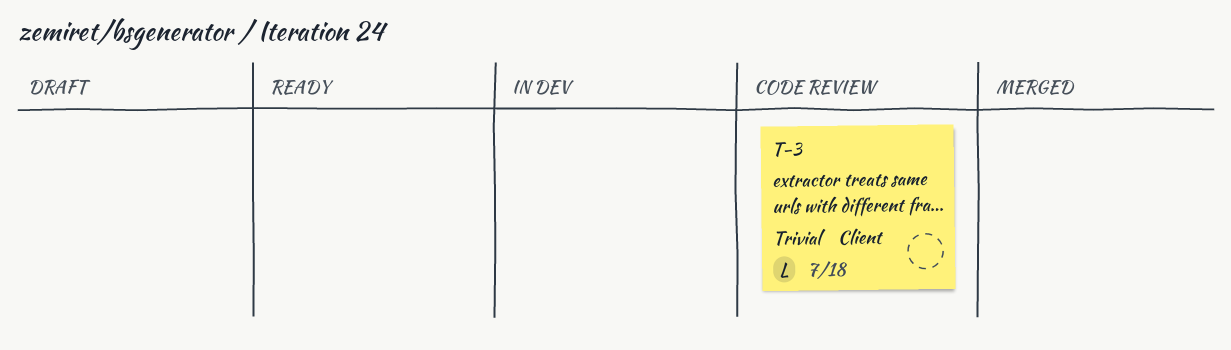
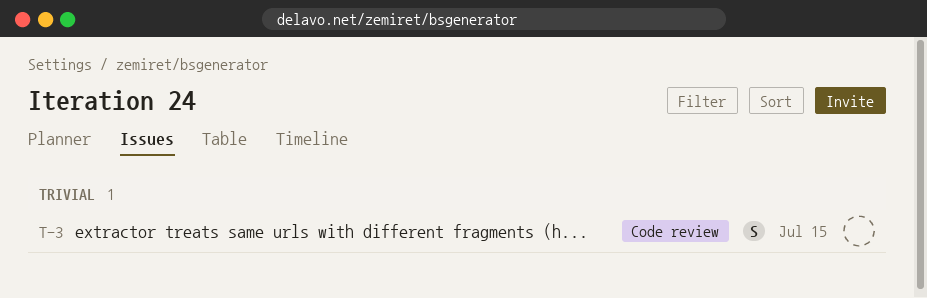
T-3, estimate: L -> S
T-3, due: Jul 18 -> Jul 15

